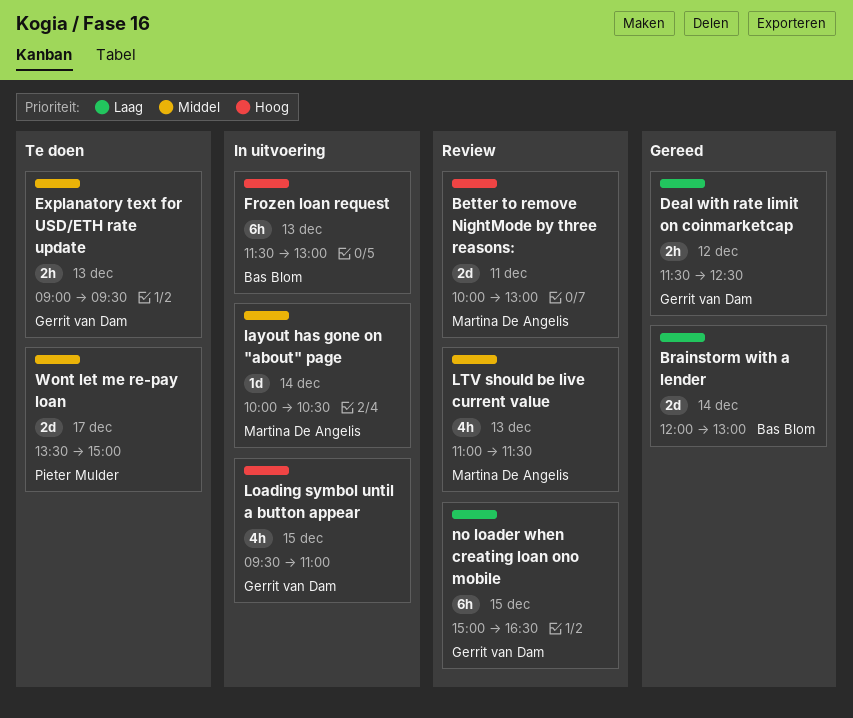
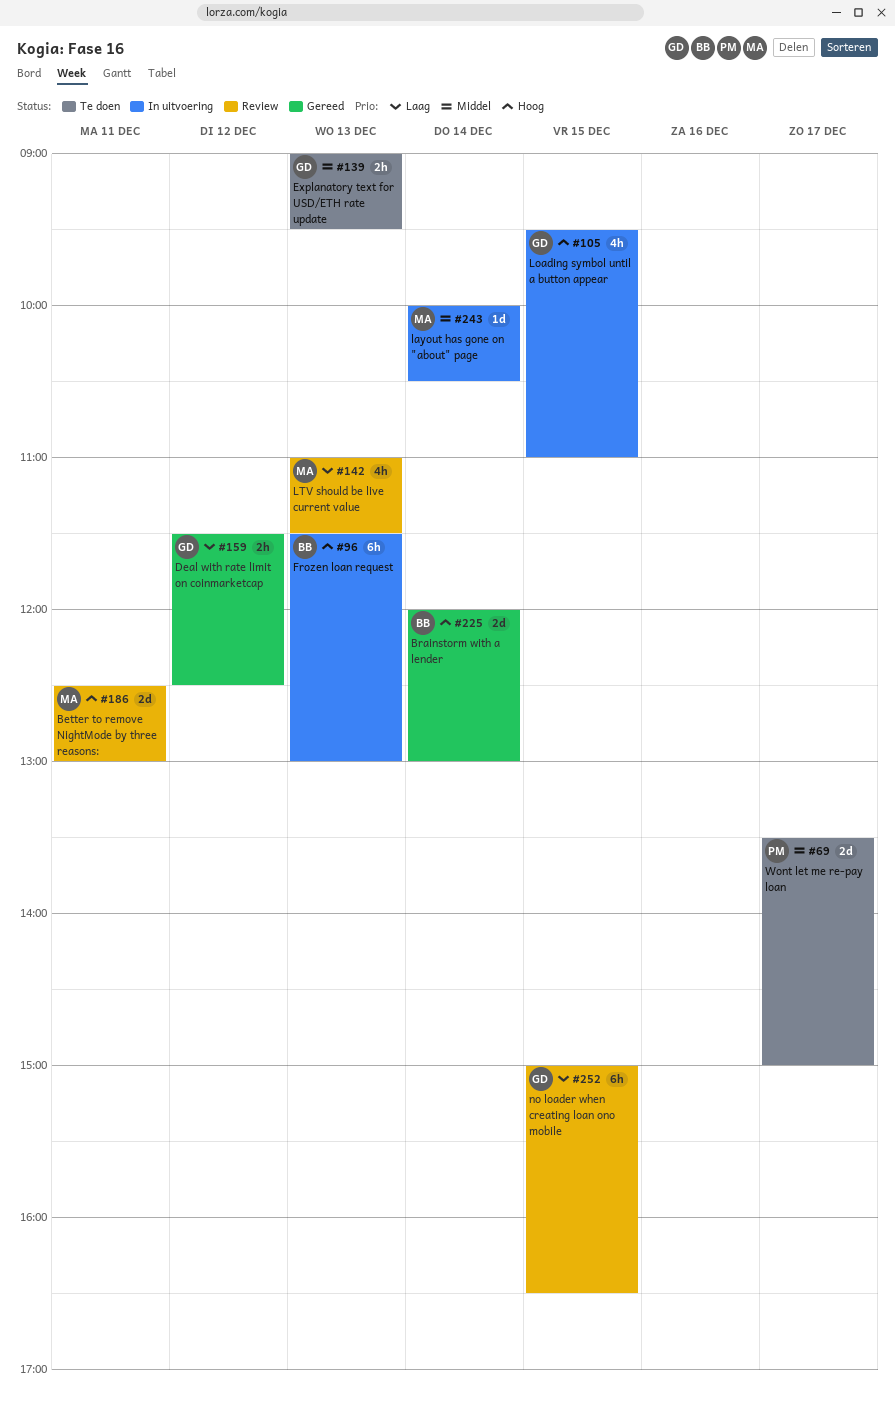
Better to remove NightMode by three reasons:, begins: 10:00 -> 12:30
Brainstorm with a lender, priority: Laag -> Hoog
LTV should be live current value, priority: Middel -> Laag

